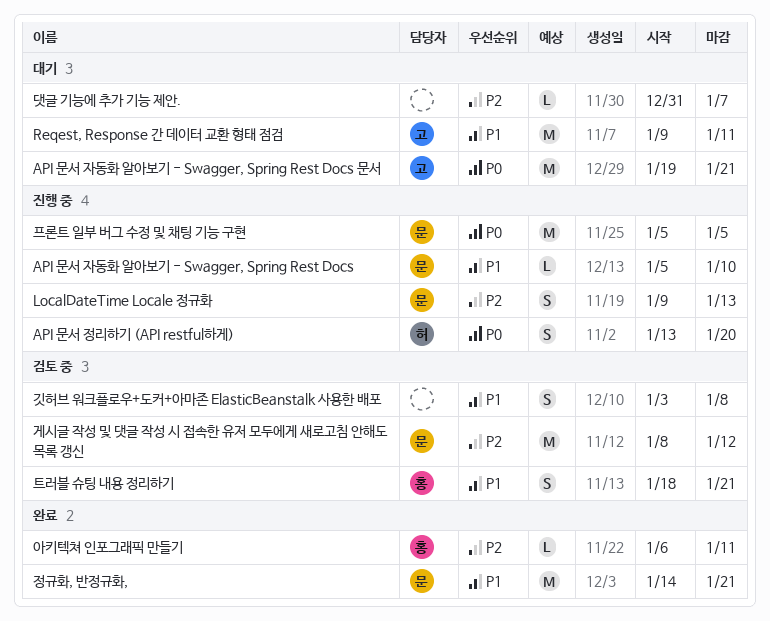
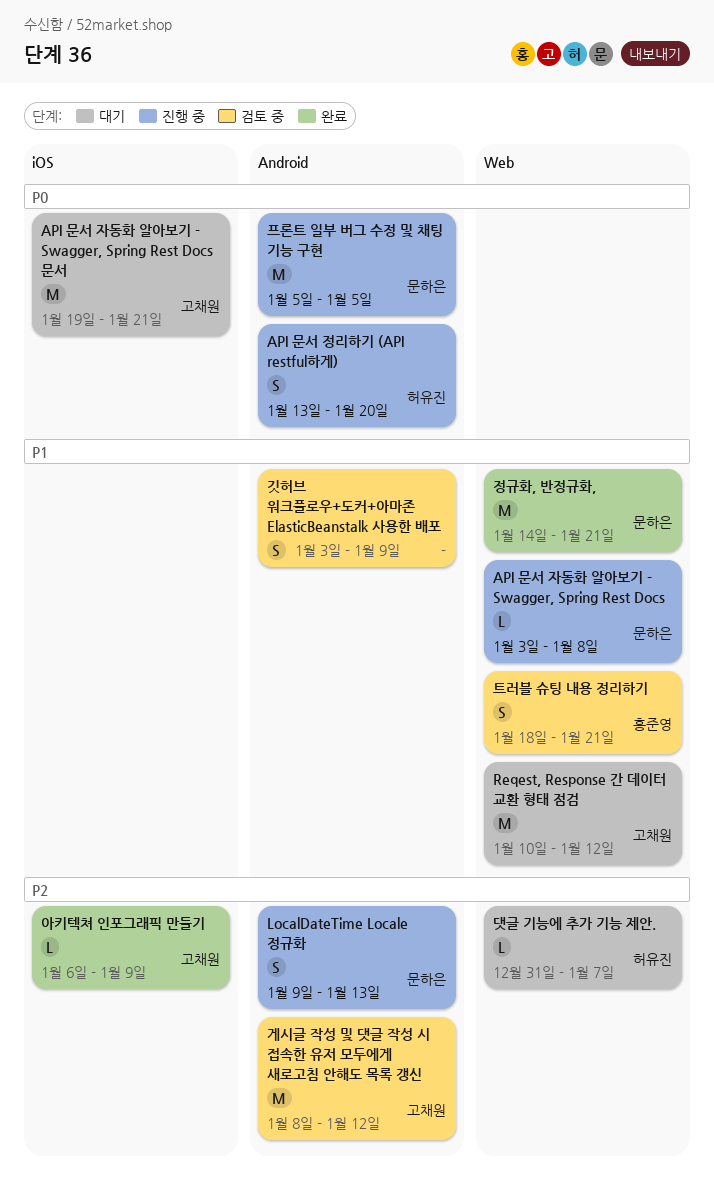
API 문서 자동화 알아보기 - Swagger, Spring Rest Docs, start: Jan 5 -> Jan 3
API 문서 자동화 알아보기 - Swagger, Spring Rest Docs, due: Jan 10 -> Jan 8
Reqest, Response 간 데이터 교환 형태 점검, start: Jan 9 -> Jan 10
Reqest, Response 간 데이터 교환 형태 점검, due: Jan 11 -> Jan 12
게시글 작성 및 댓글 작성 시 접속한 유저 모두에게 새로고침 안해도 목록 갱신, owner: 문하은 -> 고채원
깃허브 워크플로우+도커+아마존 ElasticBeanstalk 사용한 배포, due: Jan 8 -> Jan 9
댓글 기능에 추가 기능 제안., owner: none -> 허유진
아키텍쳐 인포그래픽 만들기, owner: 홍준영 -> 고채원
아키텍쳐 인포그래픽 만들기, due: Jan 11 -> Jan 9

